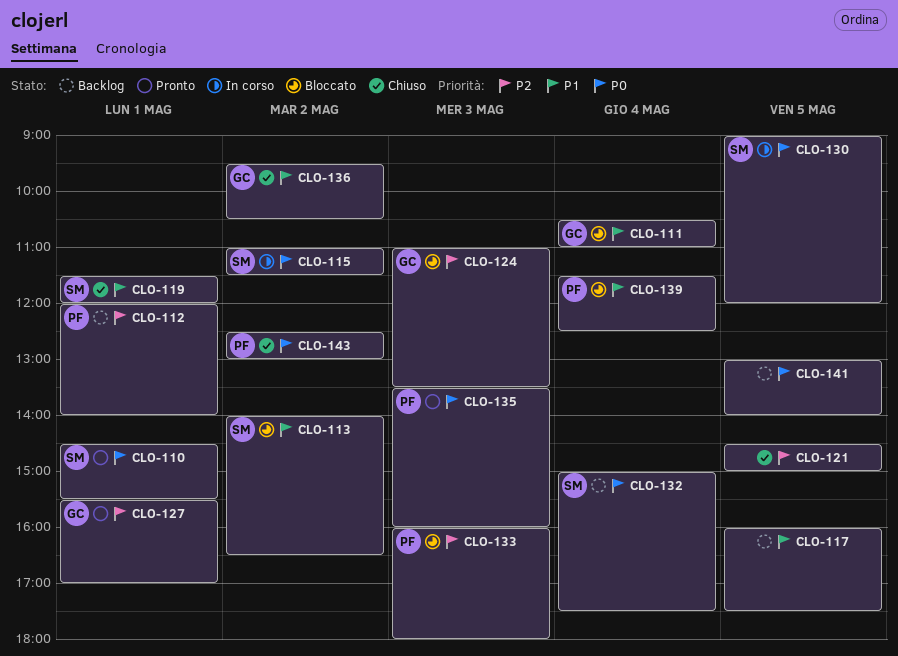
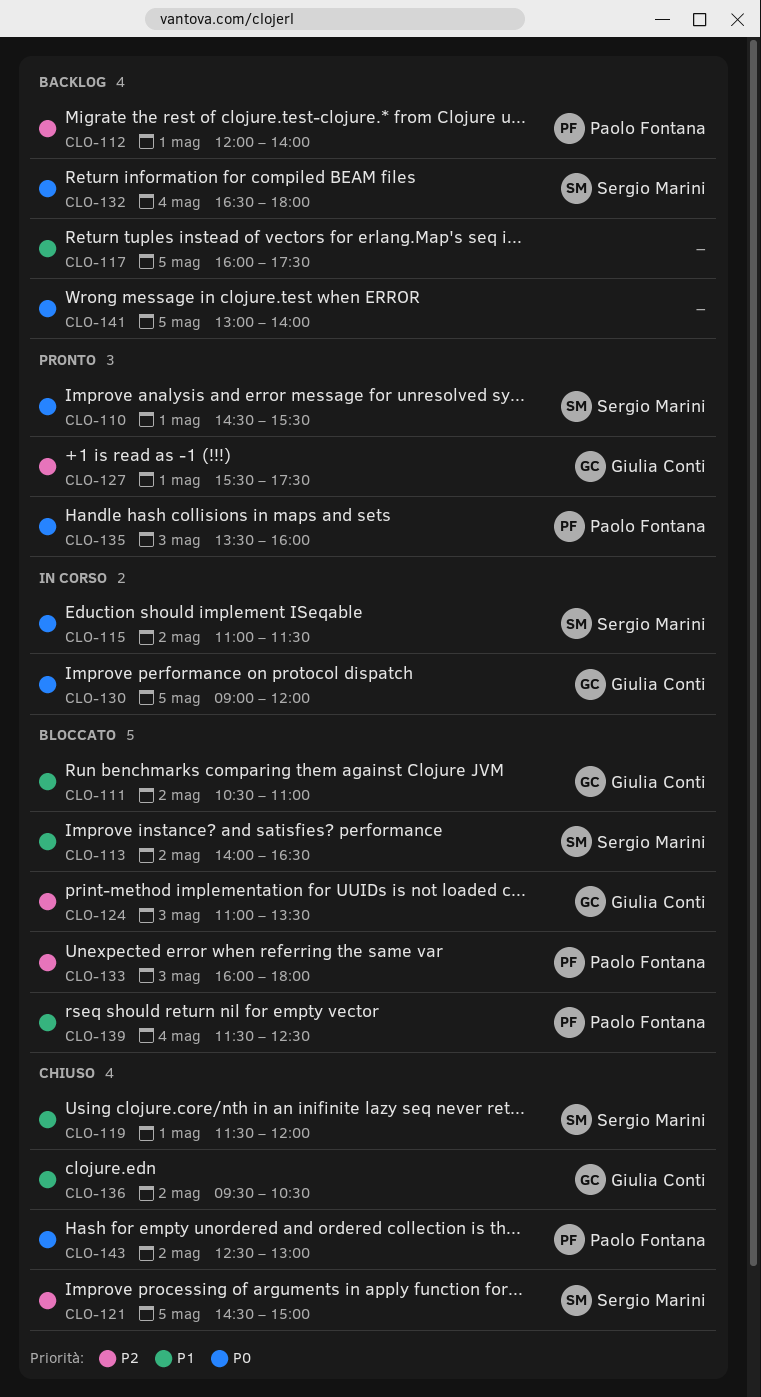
CLO-111, day: May 4 -> May 2
CLO-121, owner: none -> Sergio Marini
CLO-127, ends: 17:00 -> 17:30
CLO-130, owner: Sergio Marini -> Giulia Conti
CLO-132, begins: 15:00 -> 16:30
CLO-132, ends: 17:30 -> 18:00

